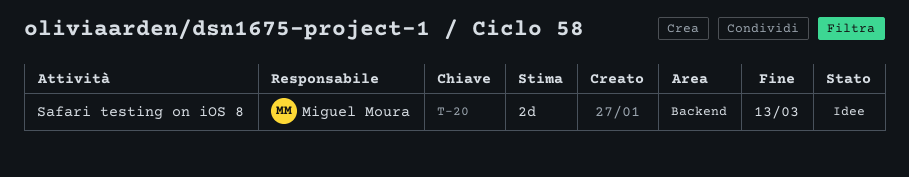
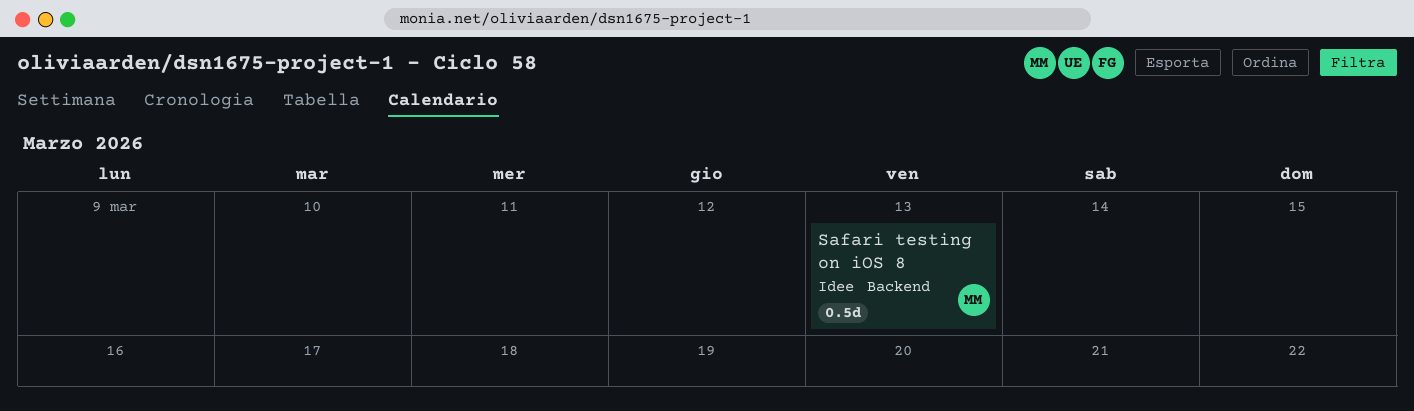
Safari testing on iOS 8, estimate: 2d -> 0.5d

